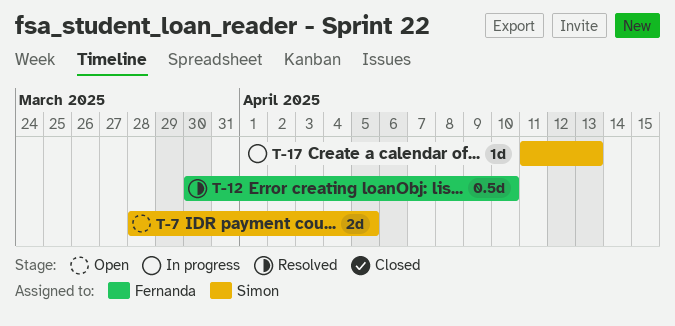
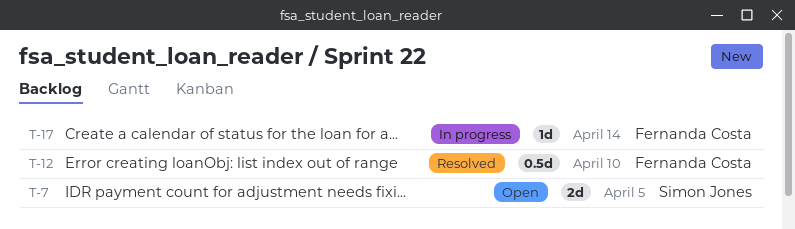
T-17, owner: Simon Jones -> Fernanda Costa
T-17, due: Apr 13 -> Apr 14

